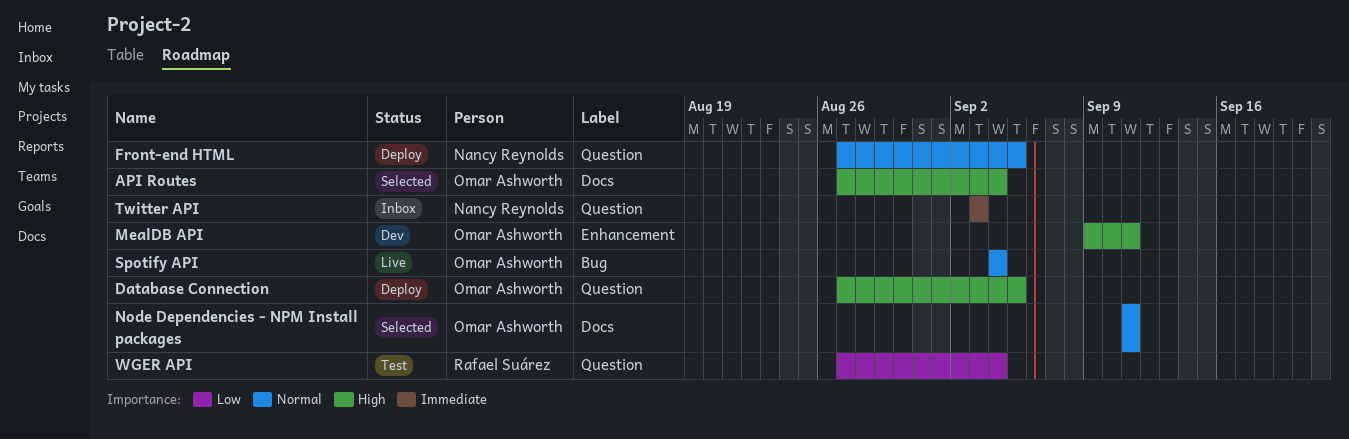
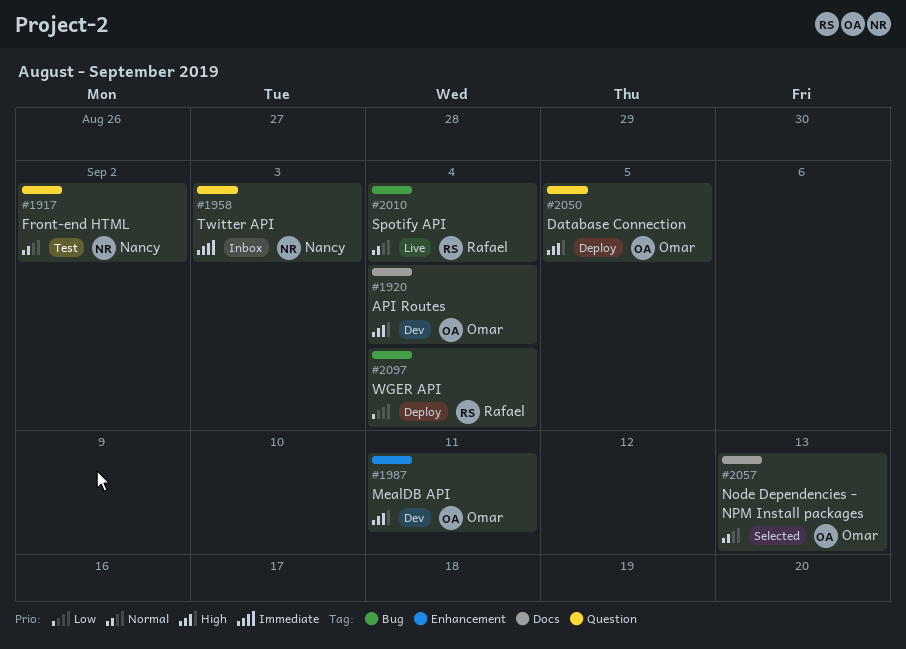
API Routes, status: Selected -> Dev
Front-end HTML, status: Deploy -> Test
Front-end HTML, due: Sep 5 -> Sep 2
Node Dependencies - NPM Install packages, due: Sep 11 -> Sep 13
Spotify API, owner: Omar Ashworth -> Rafael Suárez
WGER API, status: Test -> Deploy
WGER API, label: Question -> Bug

